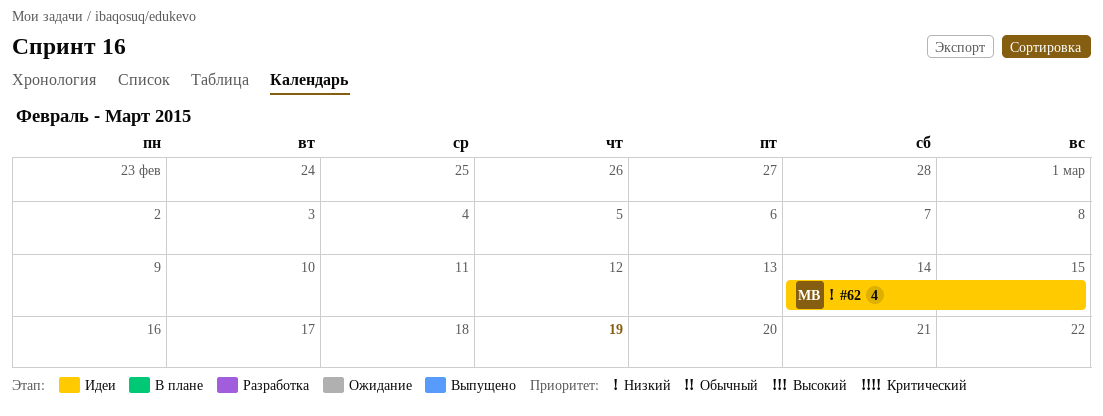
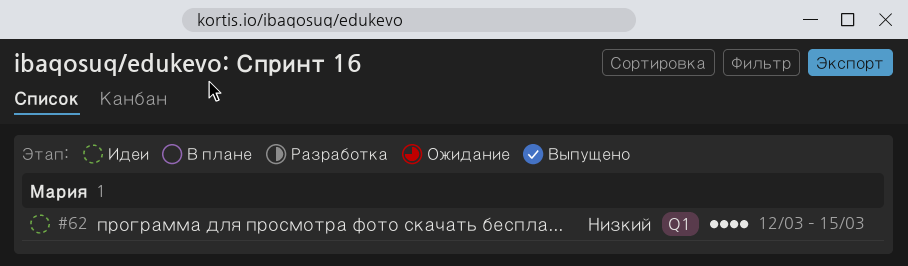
#62, start: Mar 14 -> Mar 12

